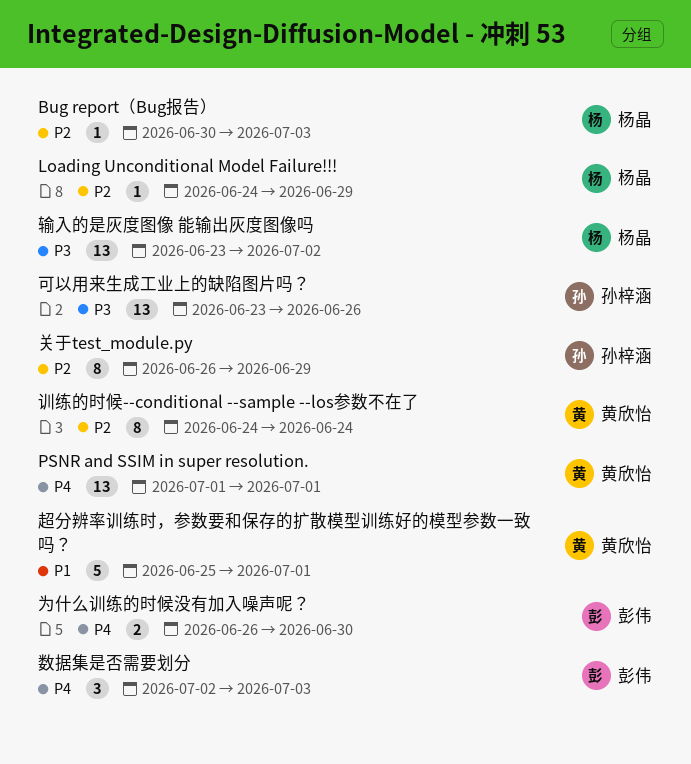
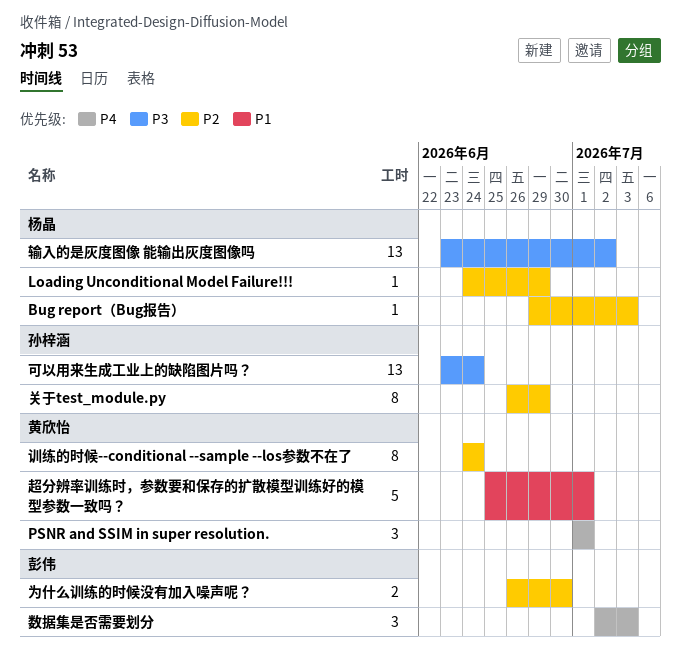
Bug report（Bug报告）, start: Jun 30 -> Jun 29
PSNR and SSIM in super resolution., estimate: 13 -> 3
为什么训练的时候没有加入噪声呢？, priority: P4 -> P2
可以用来生成工业上的缺陷图片吗？, due: Jun 26 -> Jun 24

